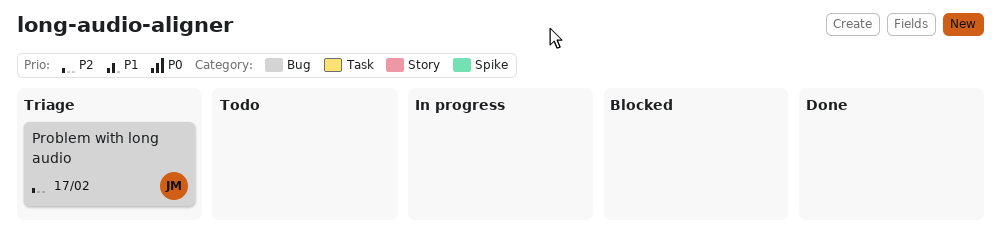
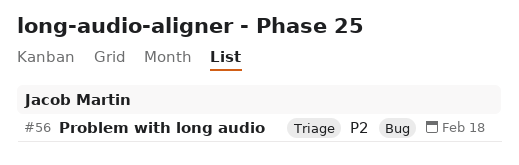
Problem with long audio, due: Feb 17 -> Feb 18

